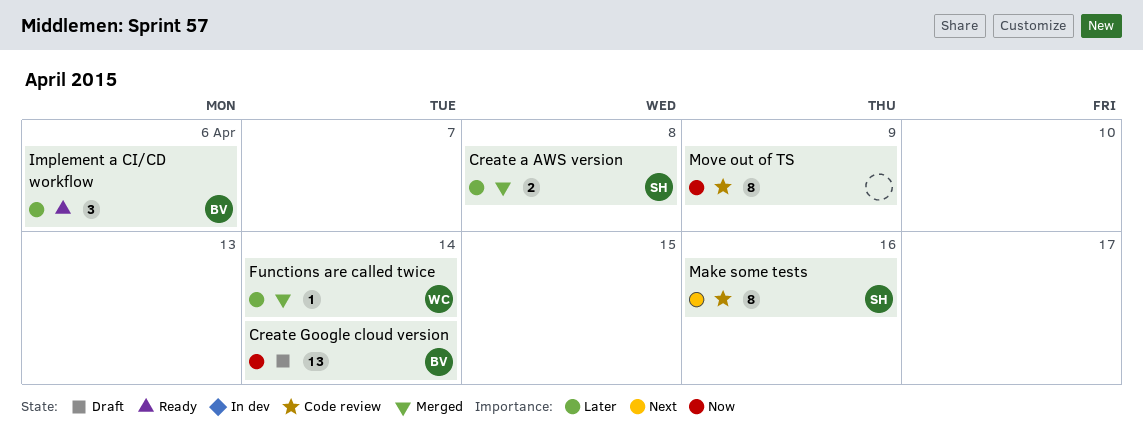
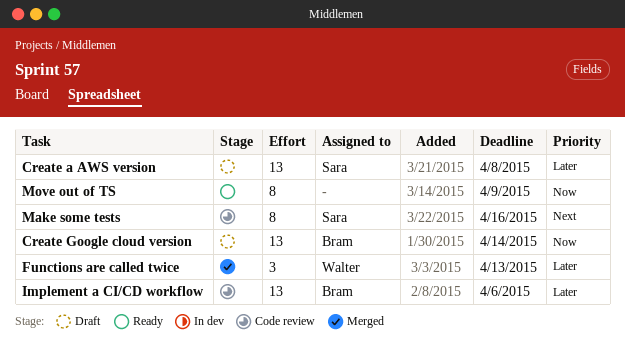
Create a AWS version, status: Merged -> Draft
Create a AWS version, estimate: 2 -> 13
Functions are called twice, estimate: 1 -> 3
Functions are called twice, due: Apr 14 -> Apr 13
Implement a CI/CD workflow, status: Ready -> Code review
Implement a CI/CD workflow, estimate: 3 -> 13
Move out of TS, status: Code review -> Ready

